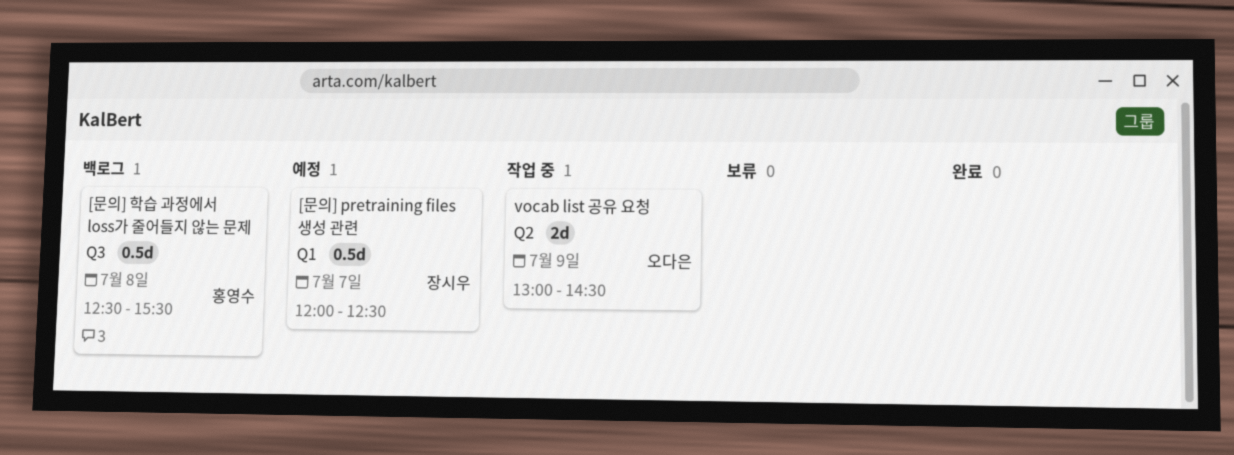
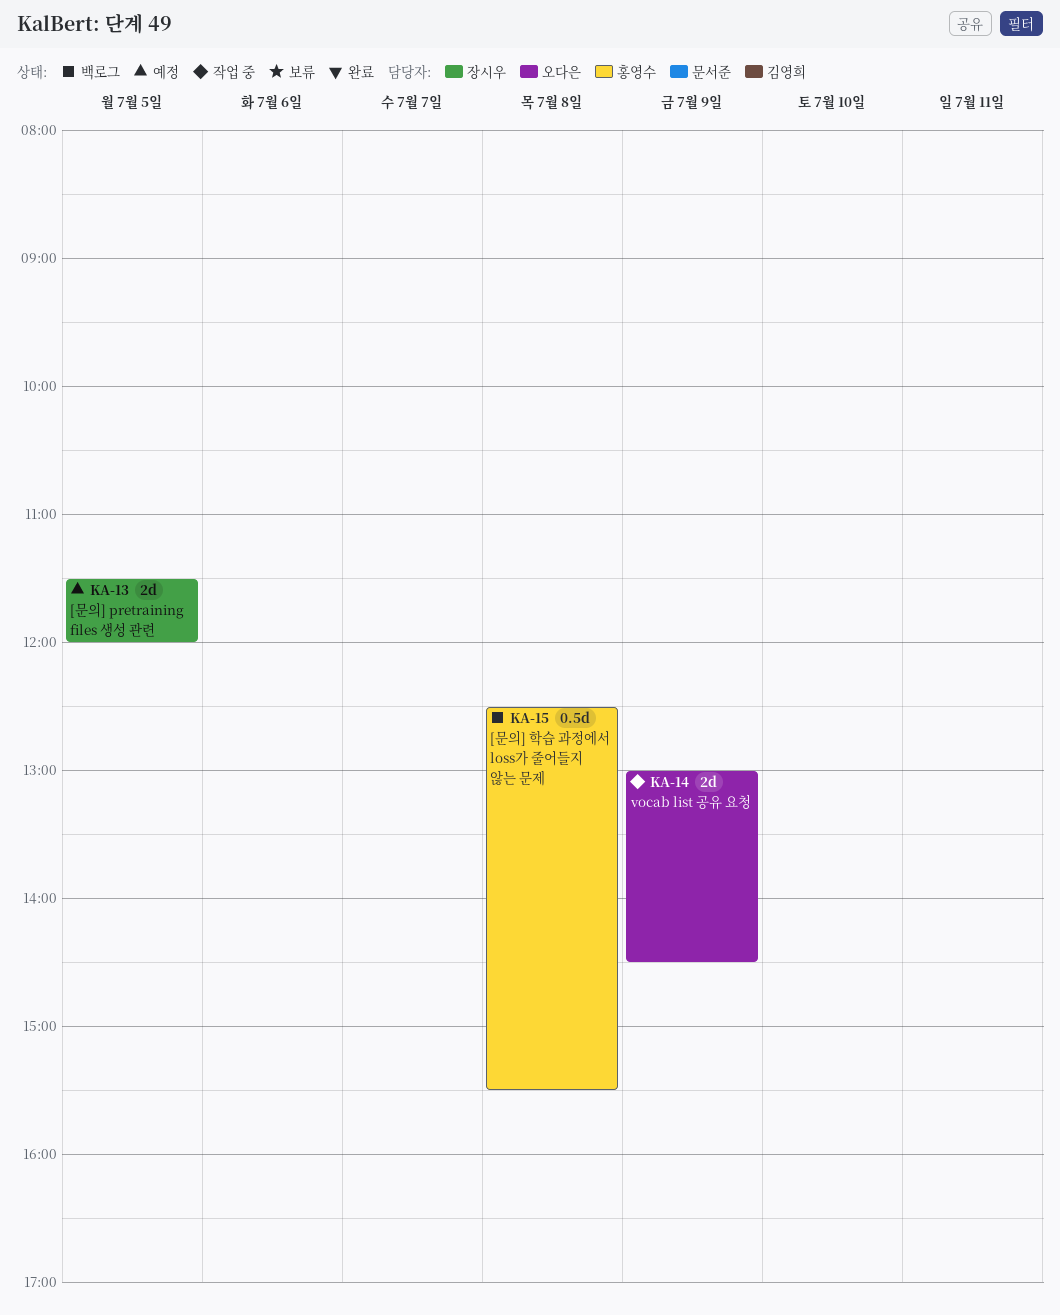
[문의] pretraining files 생성 관련, estimate: 0.5d -> 2d
[문의] pretraining files 생성 관련, day: Jul 7 -> Jul 5
[문의] pretraining files 생성 관련, begins: 12:00 -> 11:30
[문의] pretraining files 생성 관련, ends: 12:30 -> 12:00

